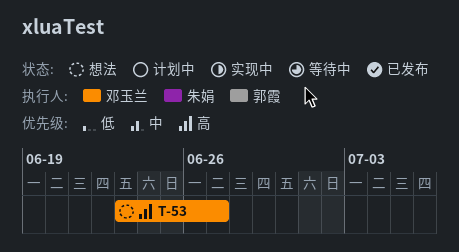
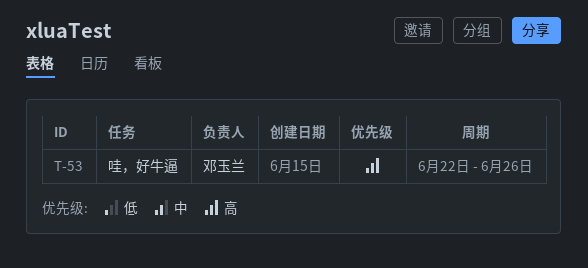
T-53, start: Jun 23 -> Jun 22
T-53, due: Jun 27 -> Jun 26

